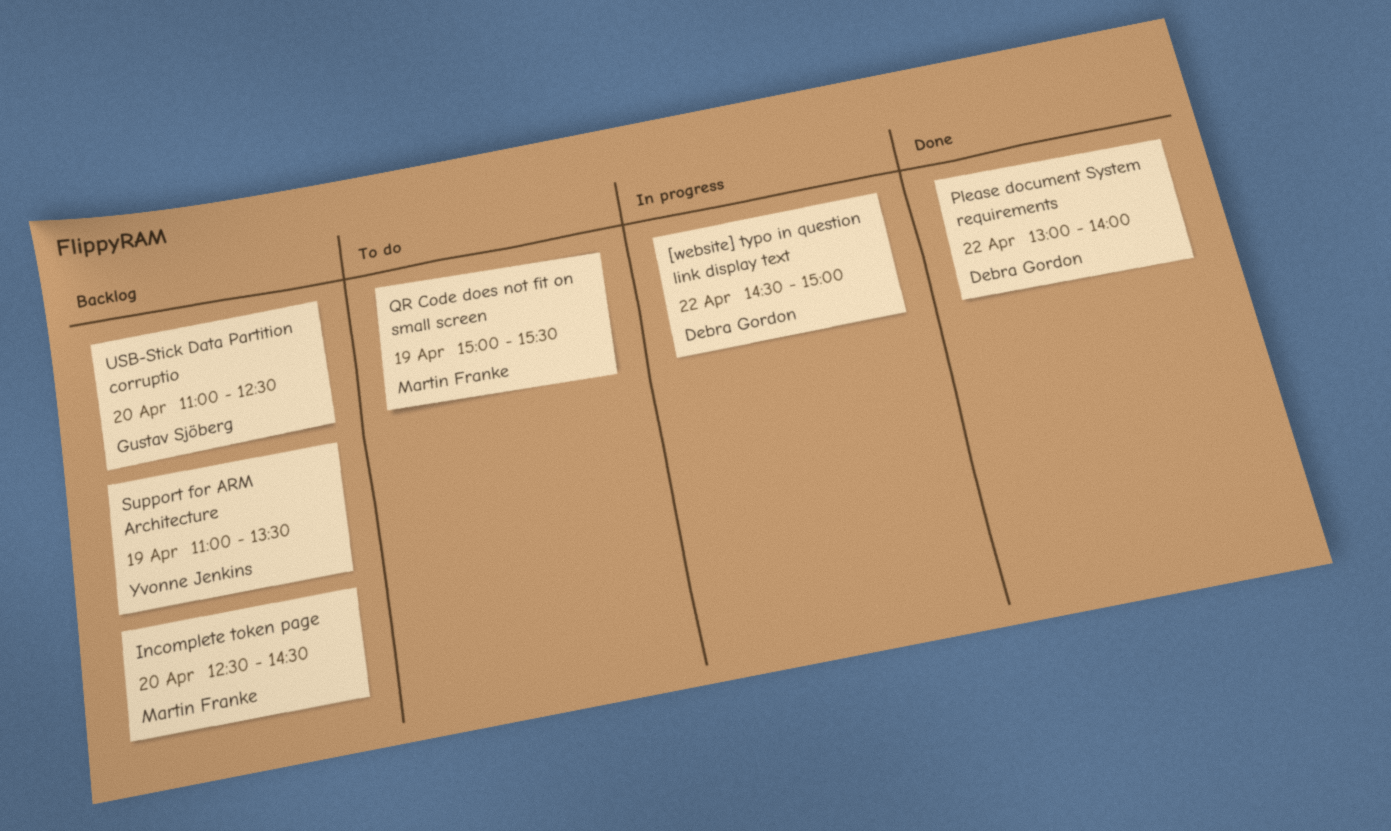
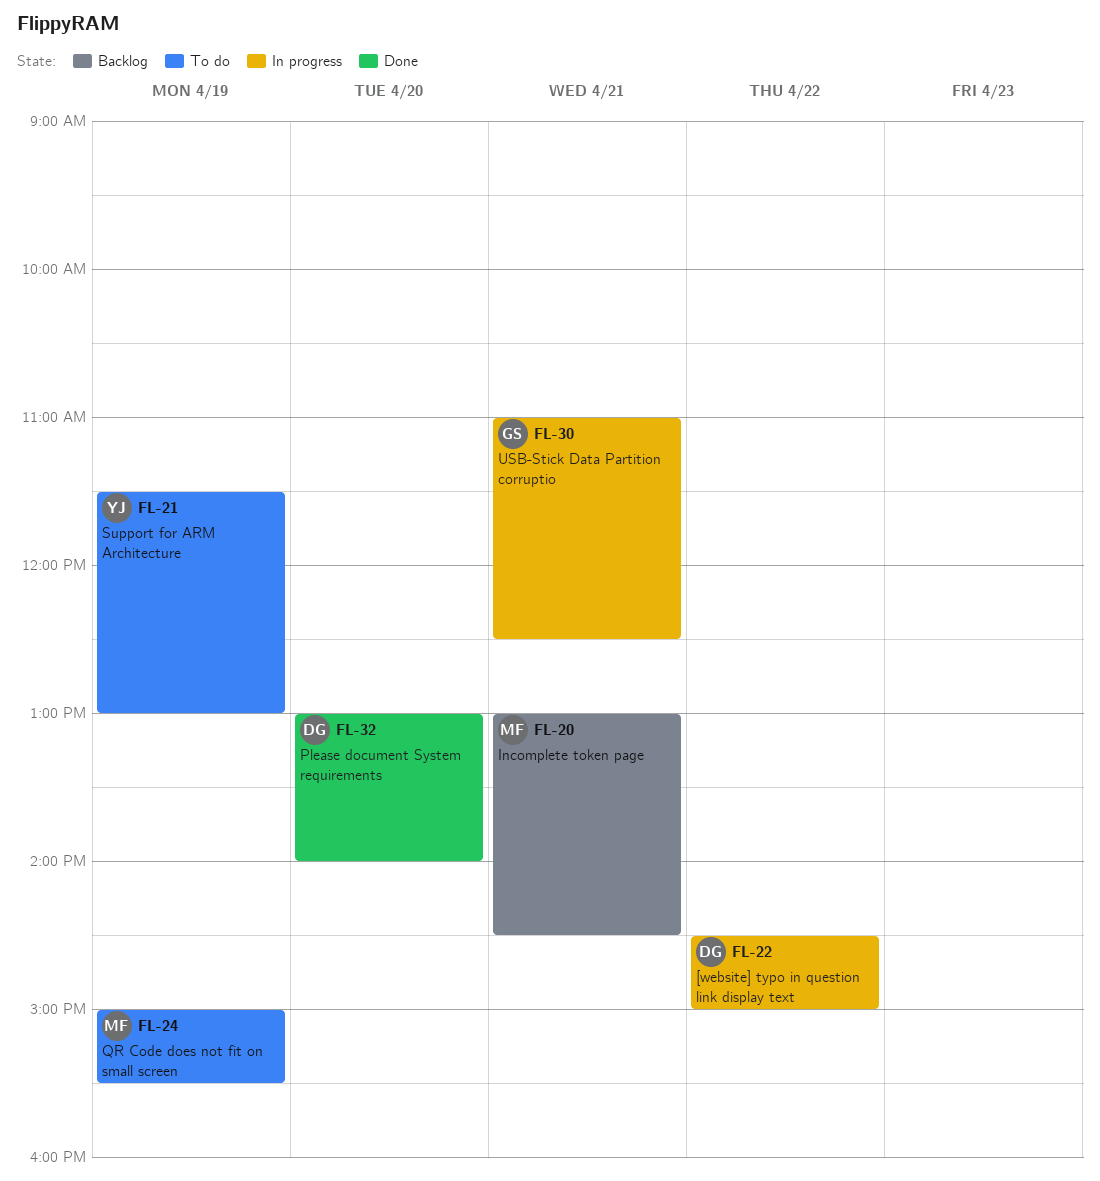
Incomplete token page, day: Apr 20 -> Apr 21
Incomplete token page, begins: 12:30 -> 13:00
Please document System requirements, day: Apr 22 -> Apr 20
Support for ARM Architecture, status: Backlog -> To do
Support for ARM Architecture, begins: 11:00 -> 11:30
Support for ARM Architecture, ends: 13:30 -> 13:00
USB-Stick Data Partition corruptio, status: Backlog -> In progress
USB-Stick Data Partition corruptio, day: Apr 20 -> Apr 21

